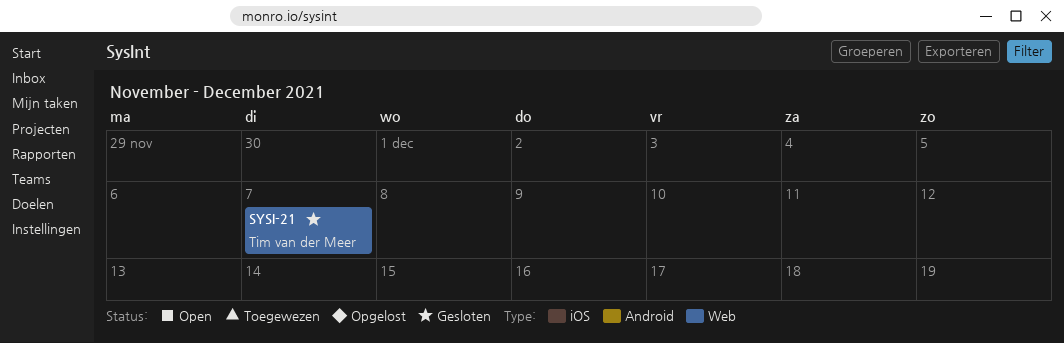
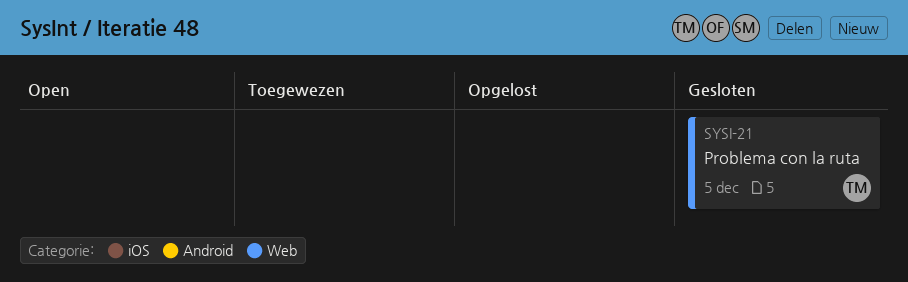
SYSI-21, due: Dec 7 -> Dec 5

